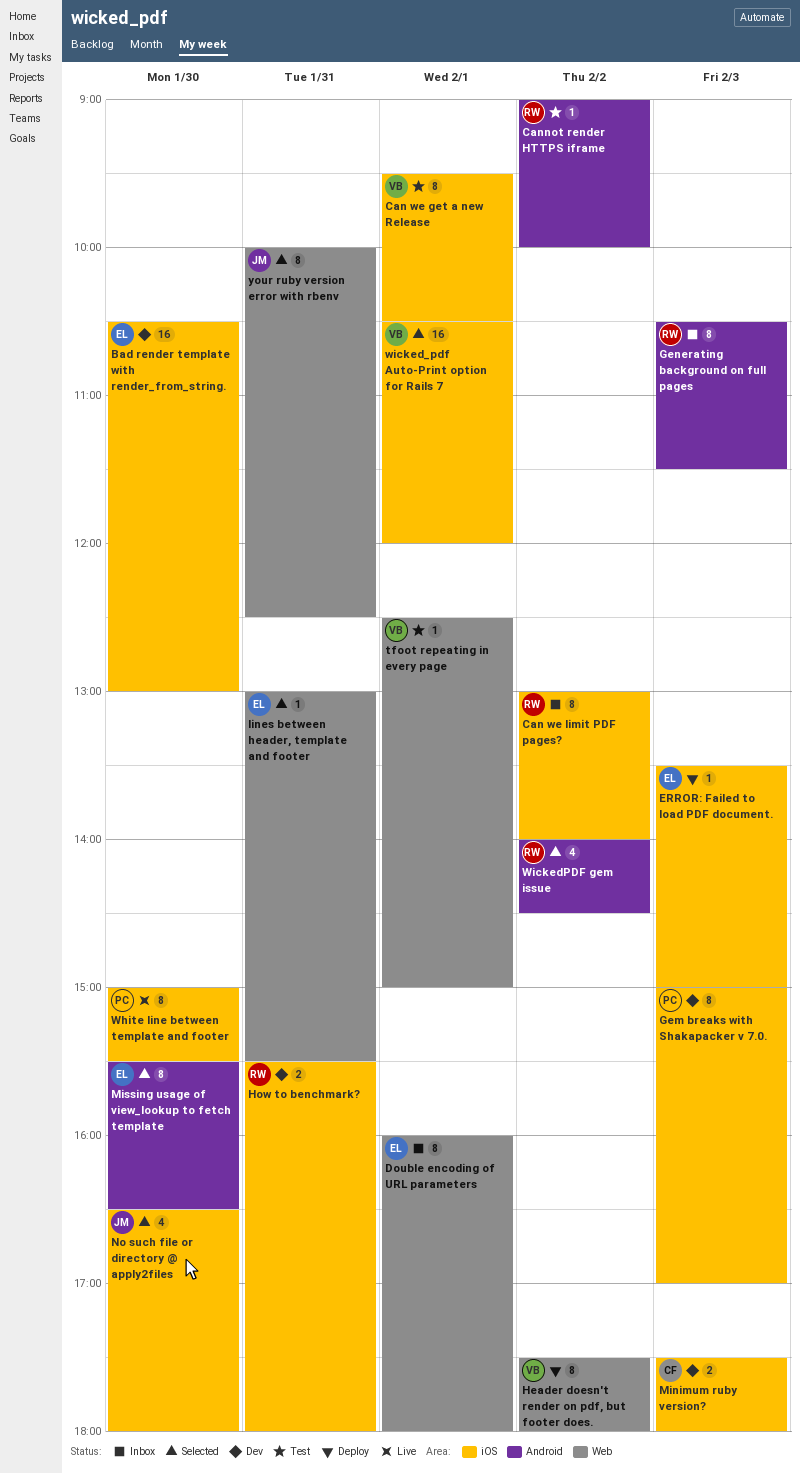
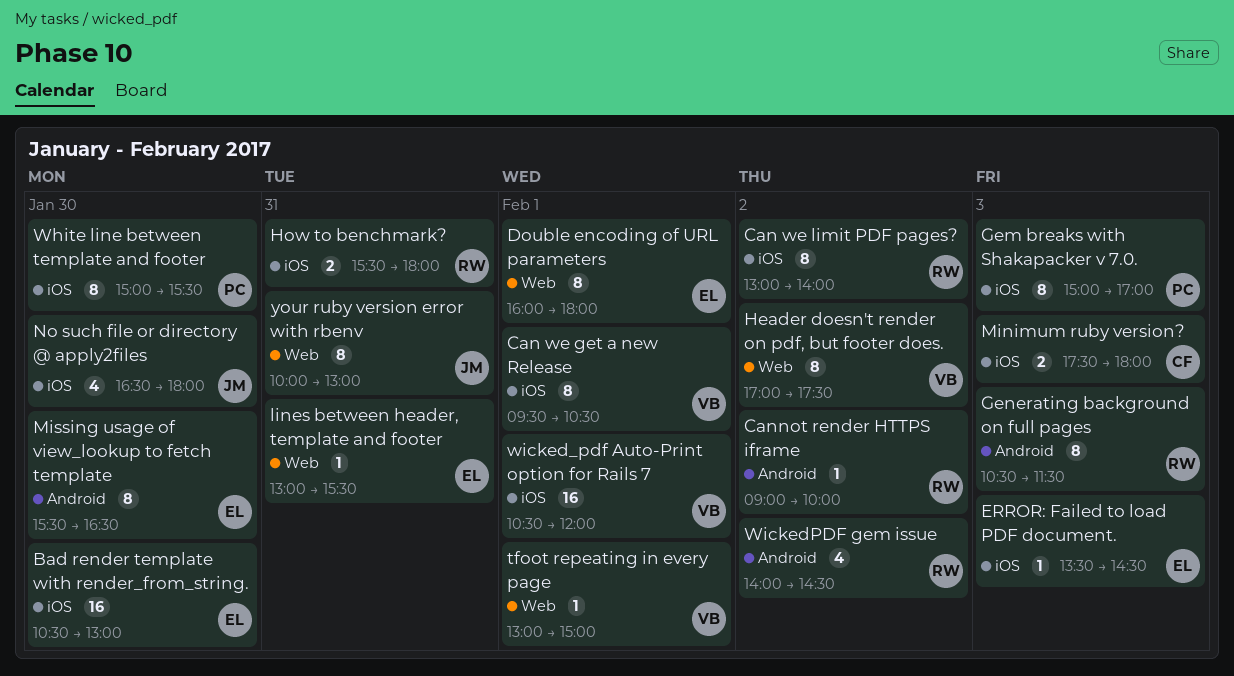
ERROR: Failed to load PDF document., ends: 15:00 -> 14:30
Header doesn't render on pdf, but footer does., begins: 17:30 -> 17:00
Header doesn't render on pdf, but footer does., ends: 18:00 -> 17:30
tfoot repeating in every page, begins: 12:30 -> 13:00
your ruby version error with rbenv, ends: 12:30 -> 13:00

